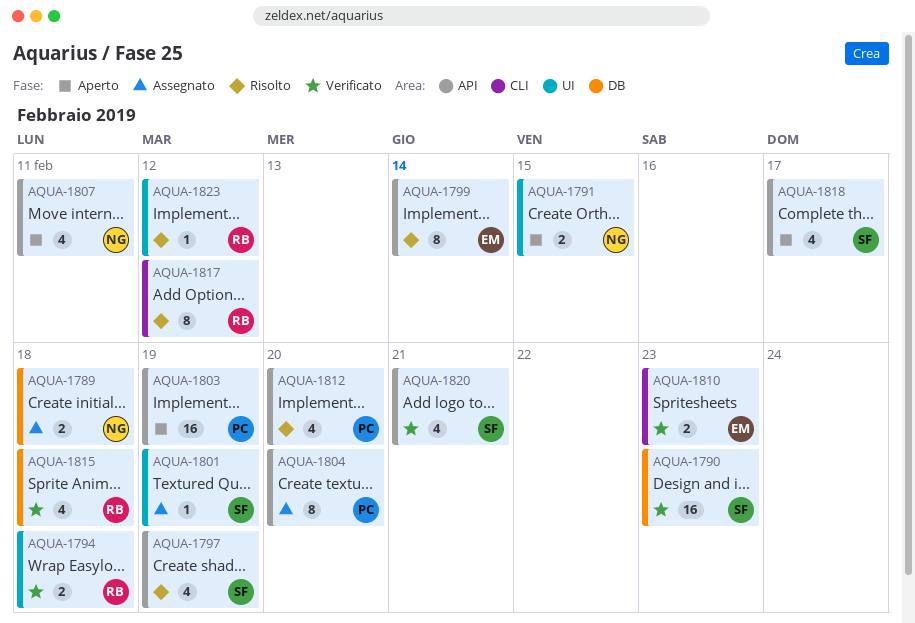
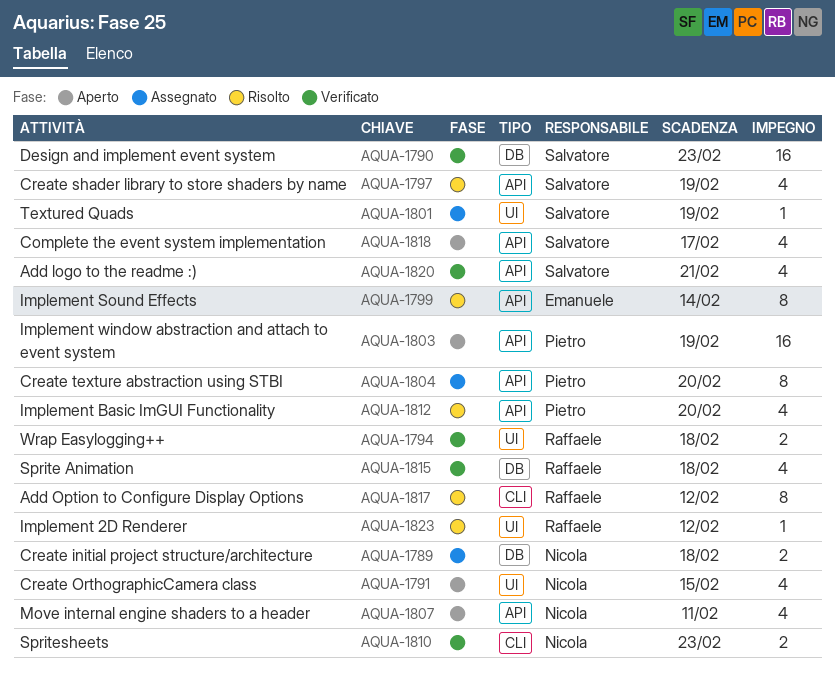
AQUA-1791, estimate: 2 -> 4
AQUA-1810, owner: Emanuele -> Nicola

